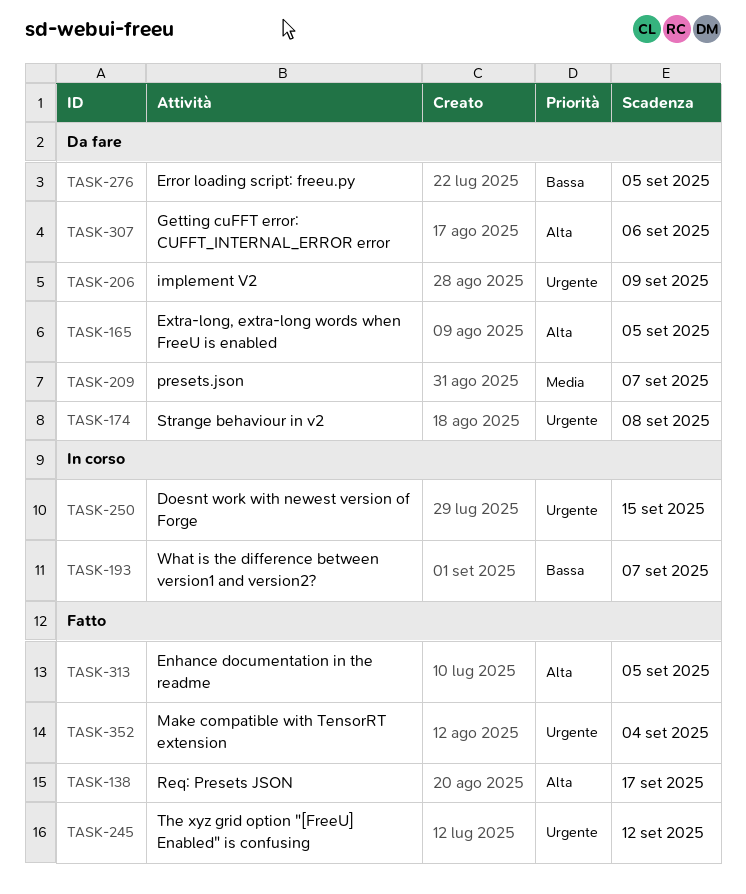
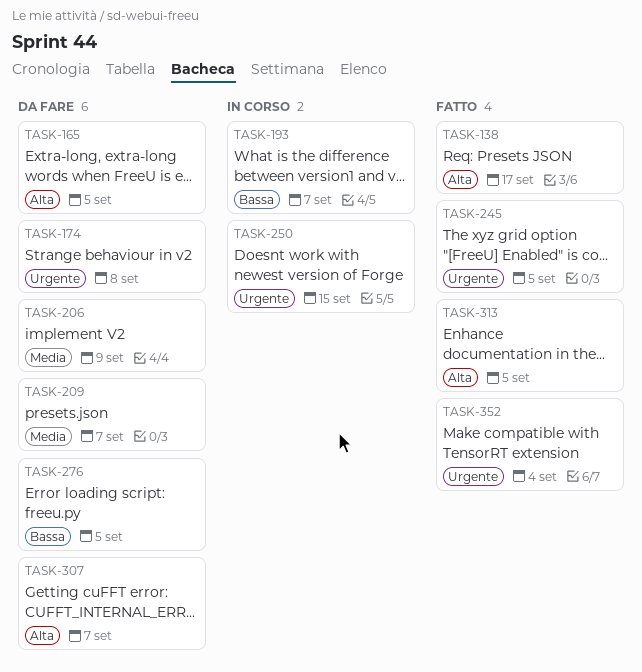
TASK-206, priority: Urgente -> Media
TASK-245, due: Sep 12 -> Sep 5
TASK-307, due: Sep 6 -> Sep 7

